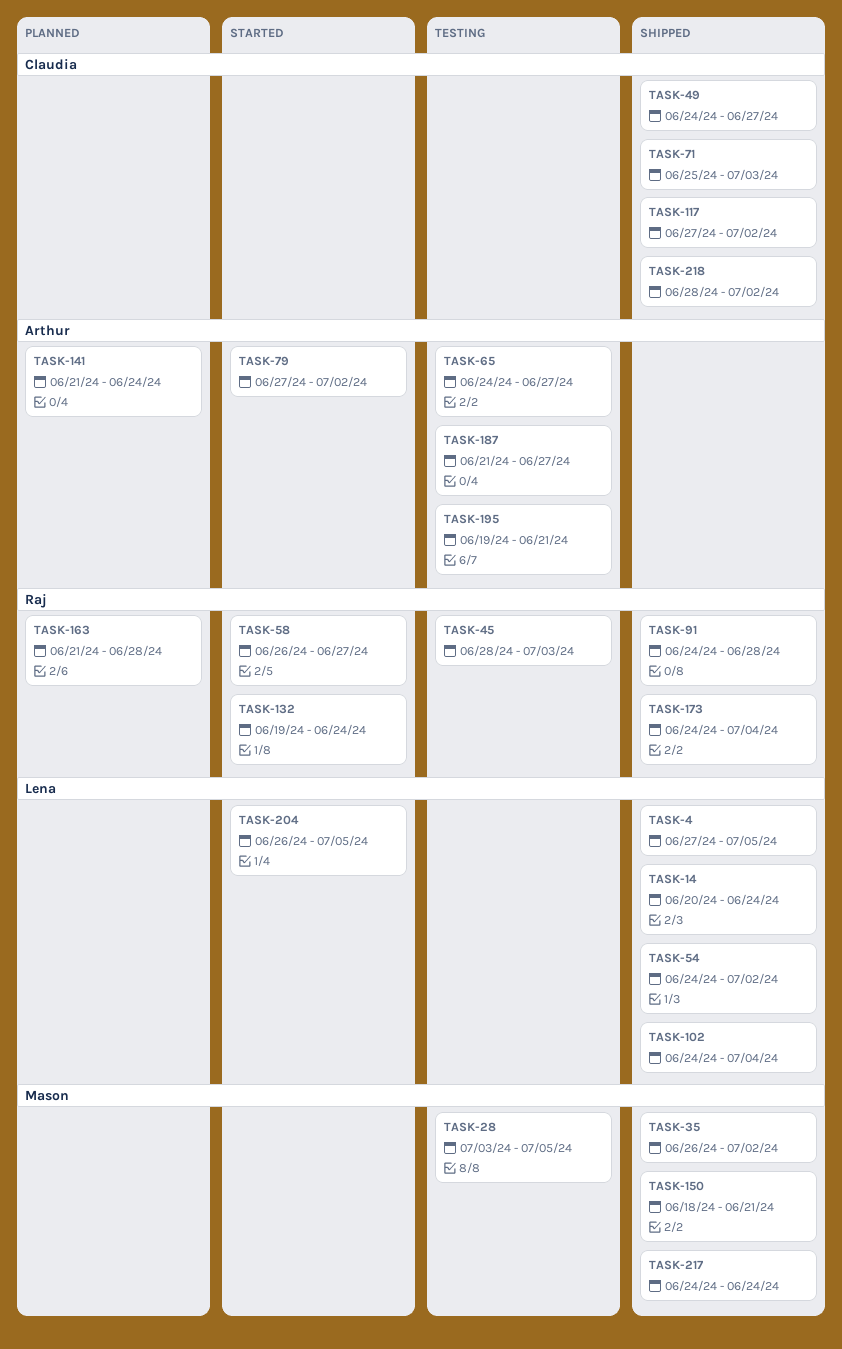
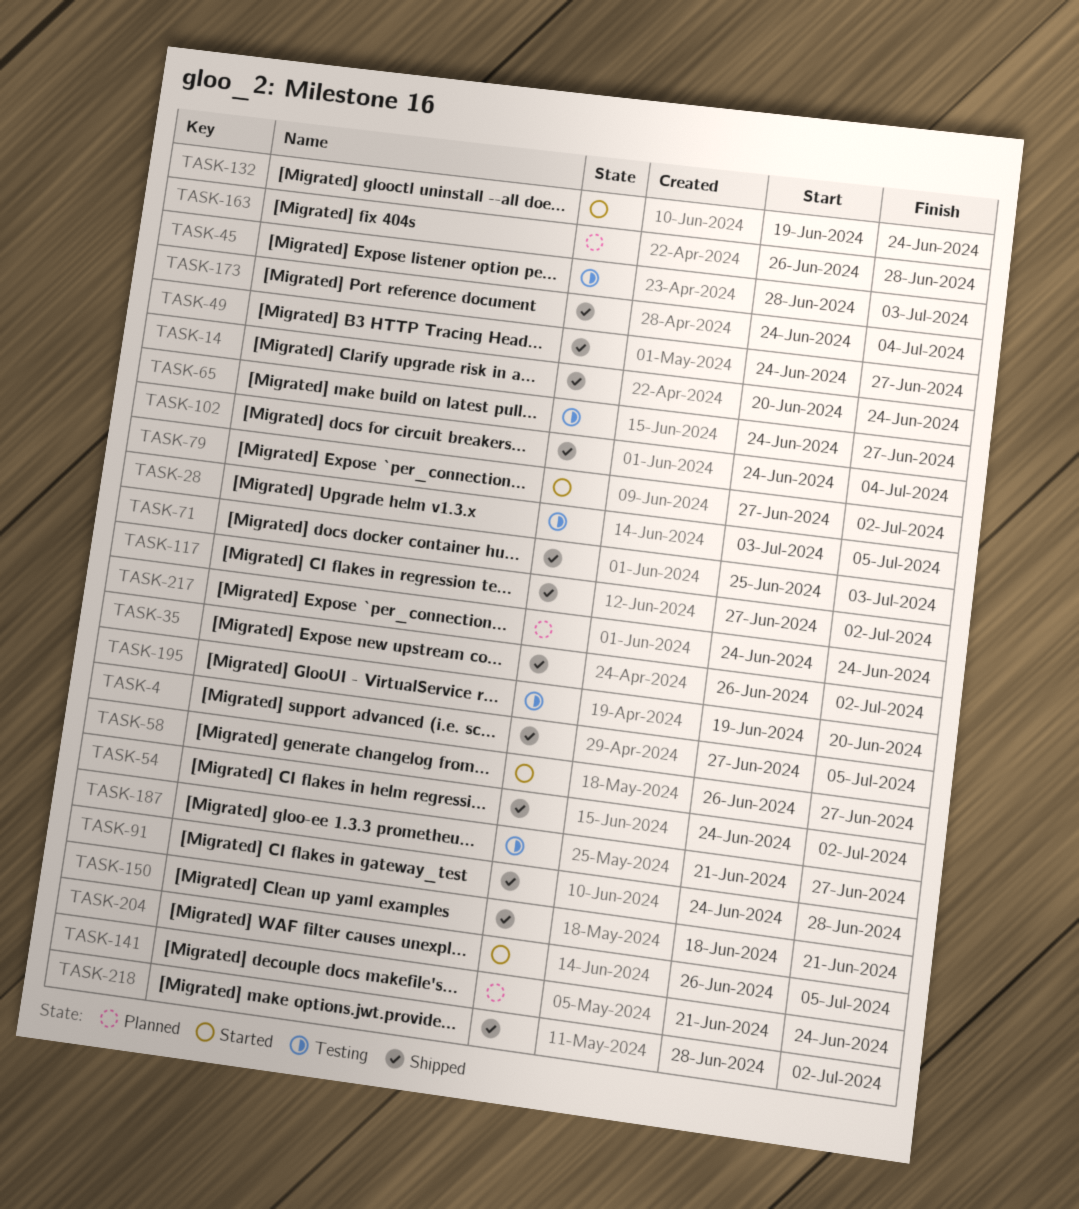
TASK-163, start: Jun 21 -> Jun 26
TASK-195, due: Jun 21 -> Jun 20
TASK-217, status: Shipped -> Planned

